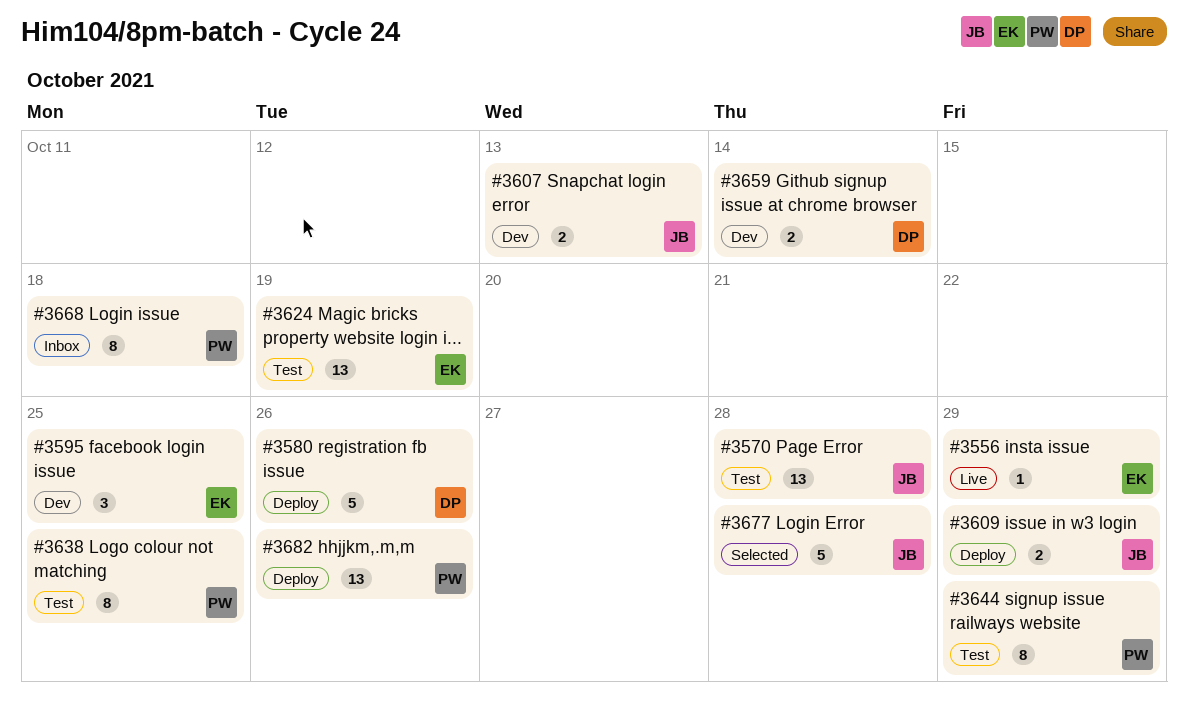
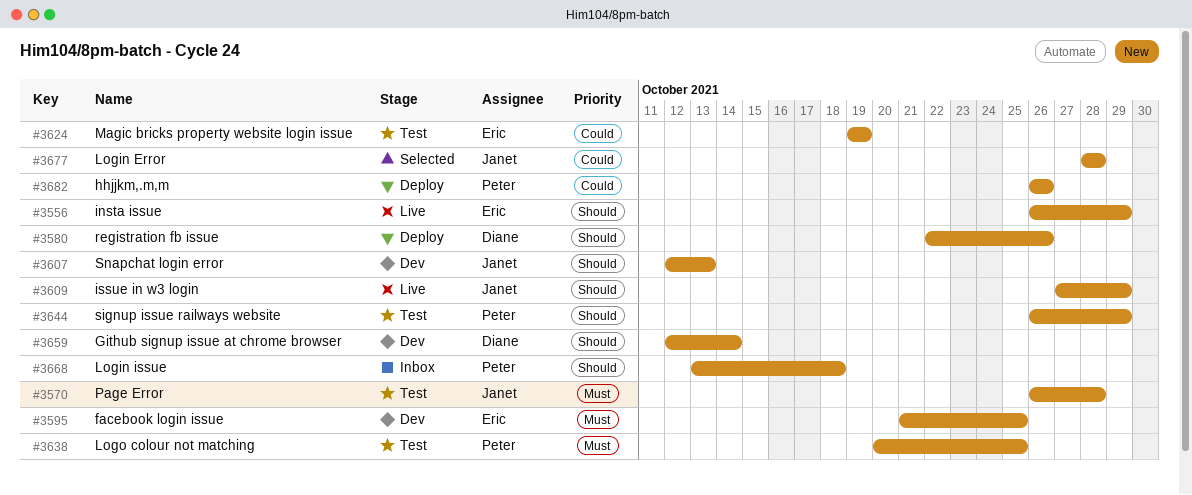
#3609, status: Deploy -> Live

